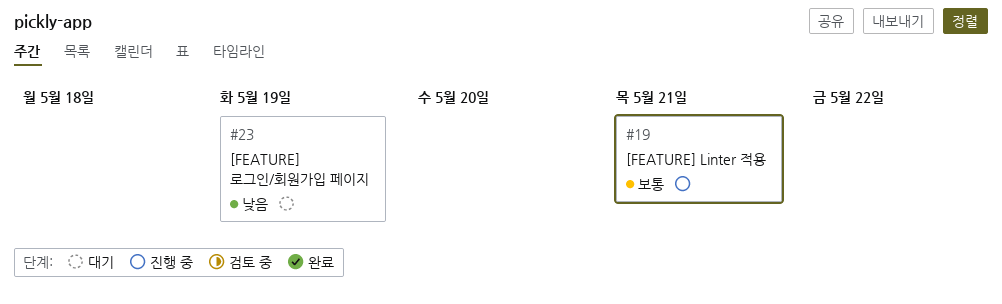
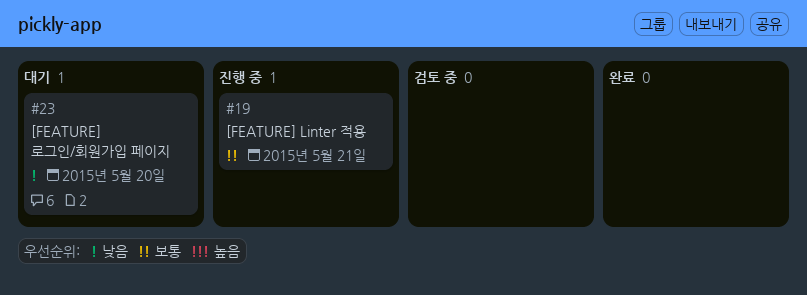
#23, due: May 19 -> May 20

